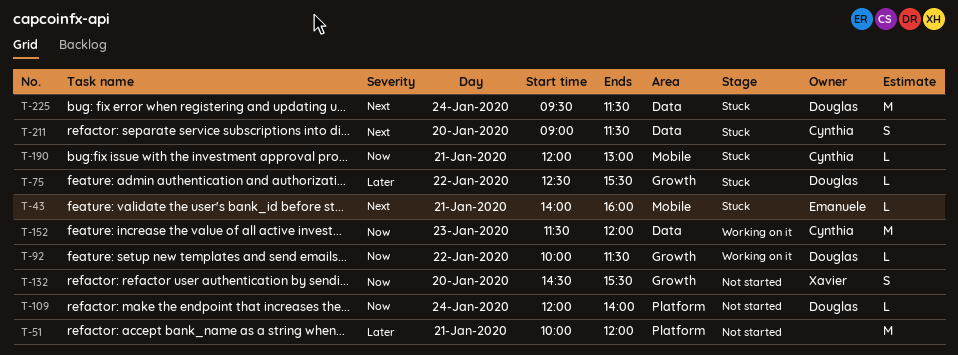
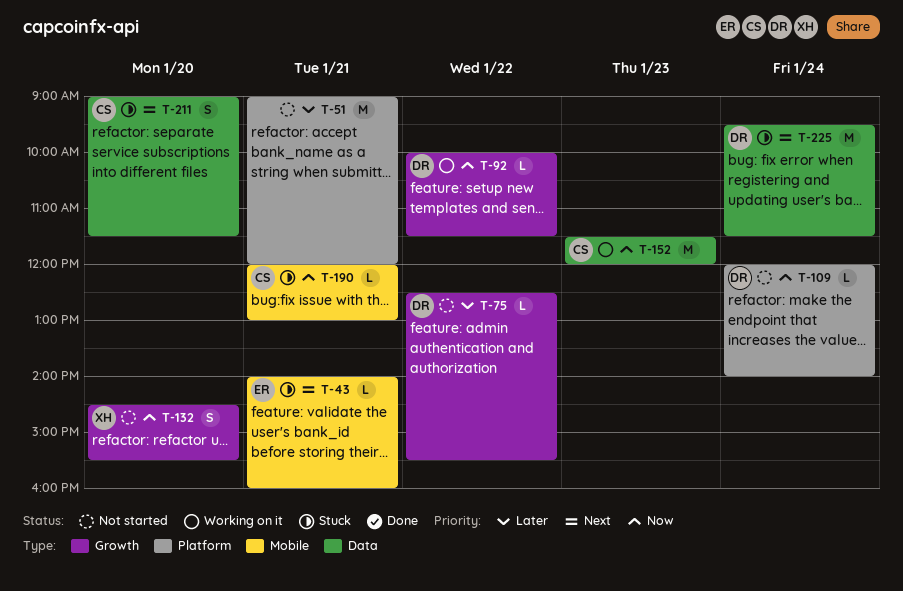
T-51, begins: 10:00 -> 09:00
T-75, status: Stuck -> Not started

